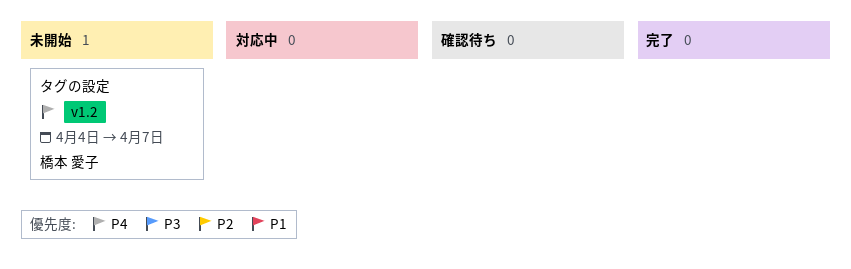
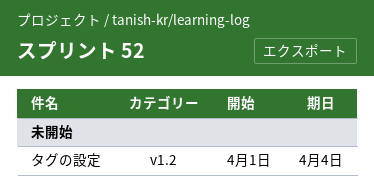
タグの設定, start: Apr 4 -> Apr 1
タグの設定, due: Apr 7 -> Apr 4

